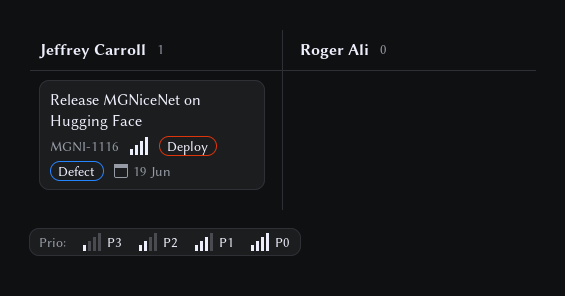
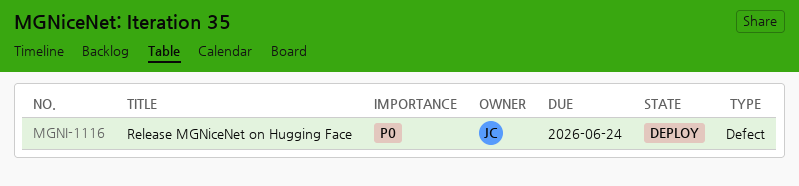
MGNI-1116, due: Jun 19 -> Jun 24

